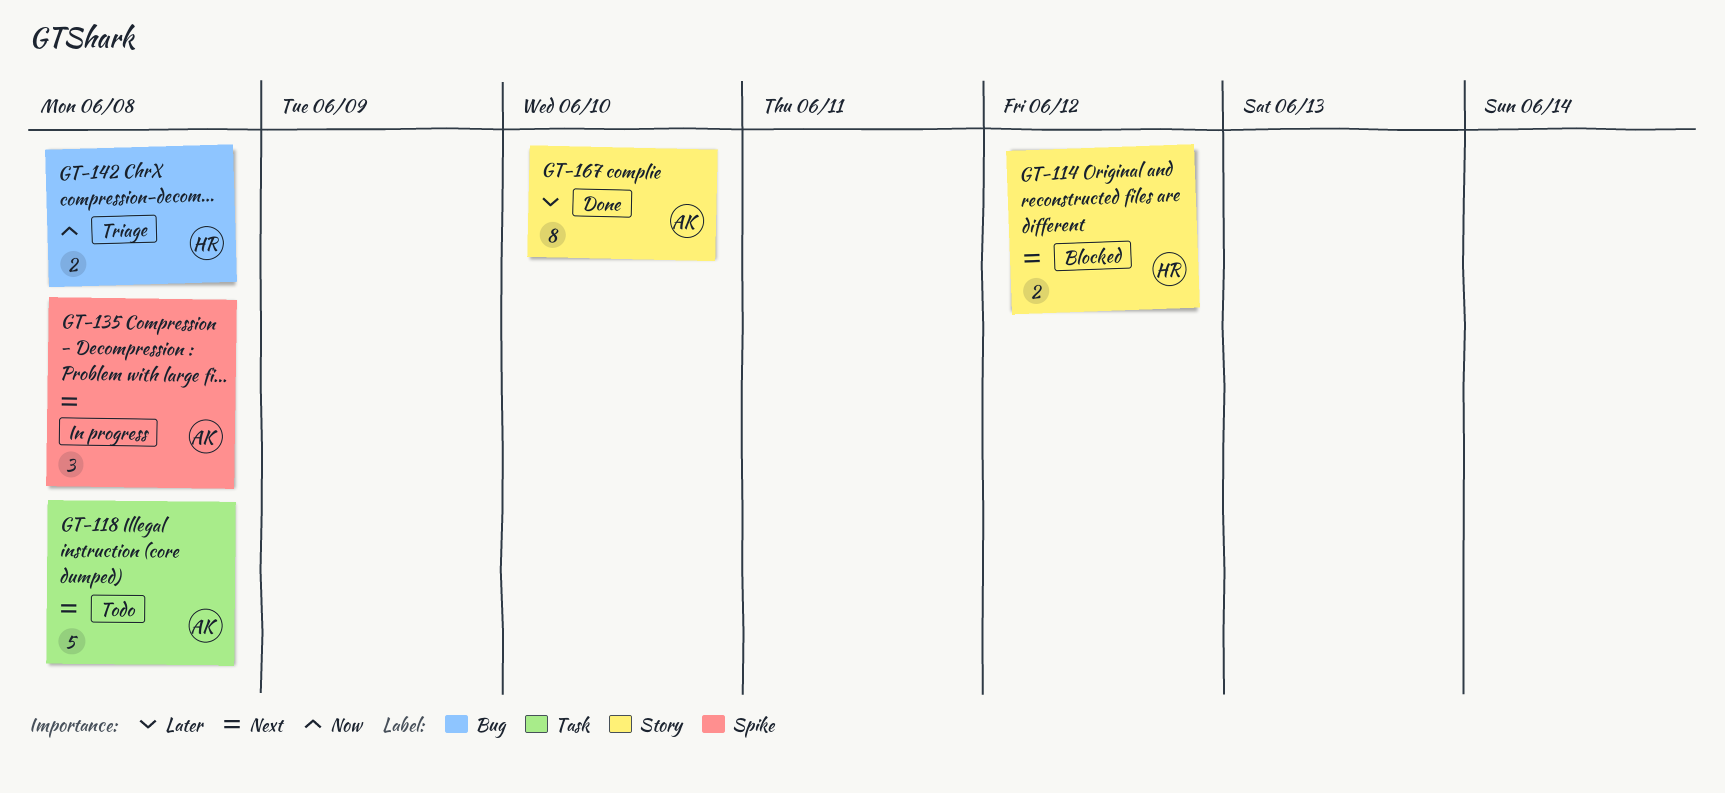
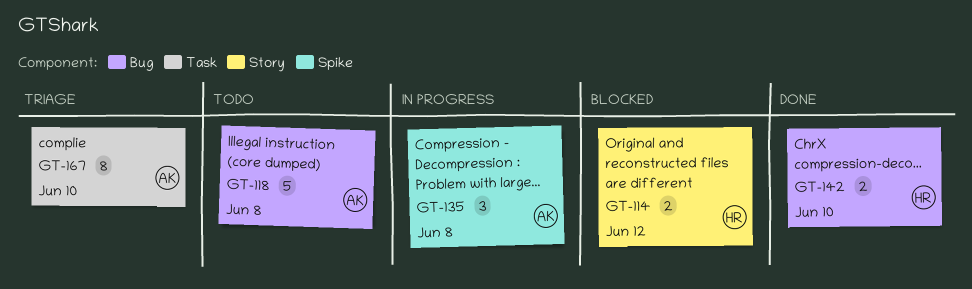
GT-118, label: Task -> Bug
GT-142, status: Triage -> Done
GT-142, due: Jun 8 -> Jun 10
GT-167, status: Done -> Triage
GT-167, label: Story -> Task

